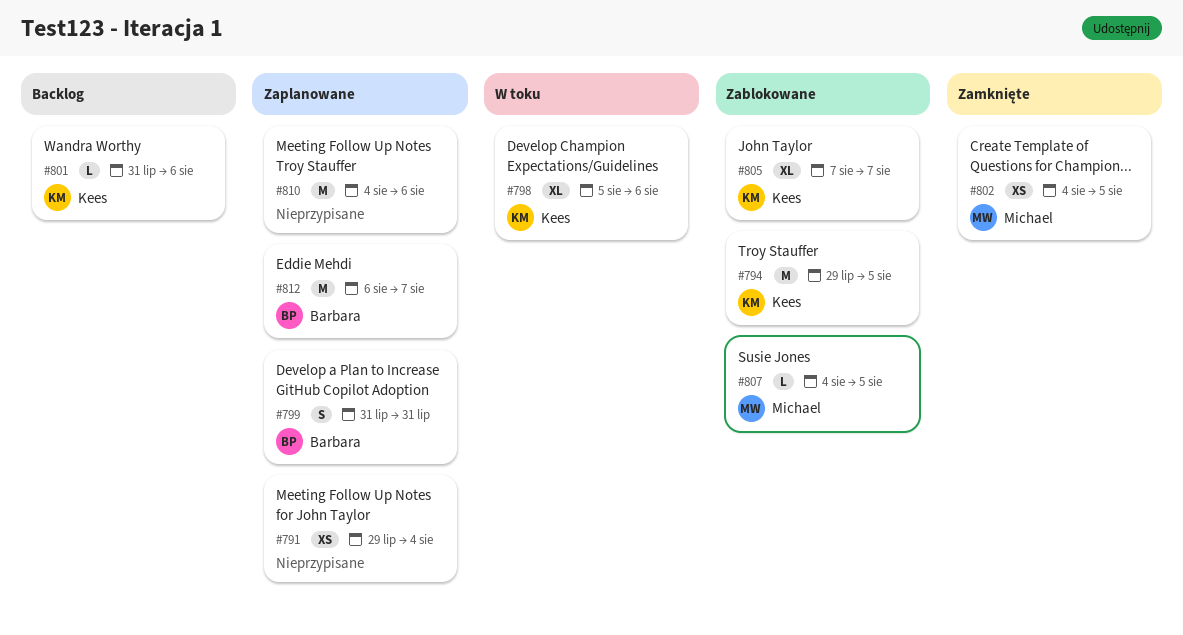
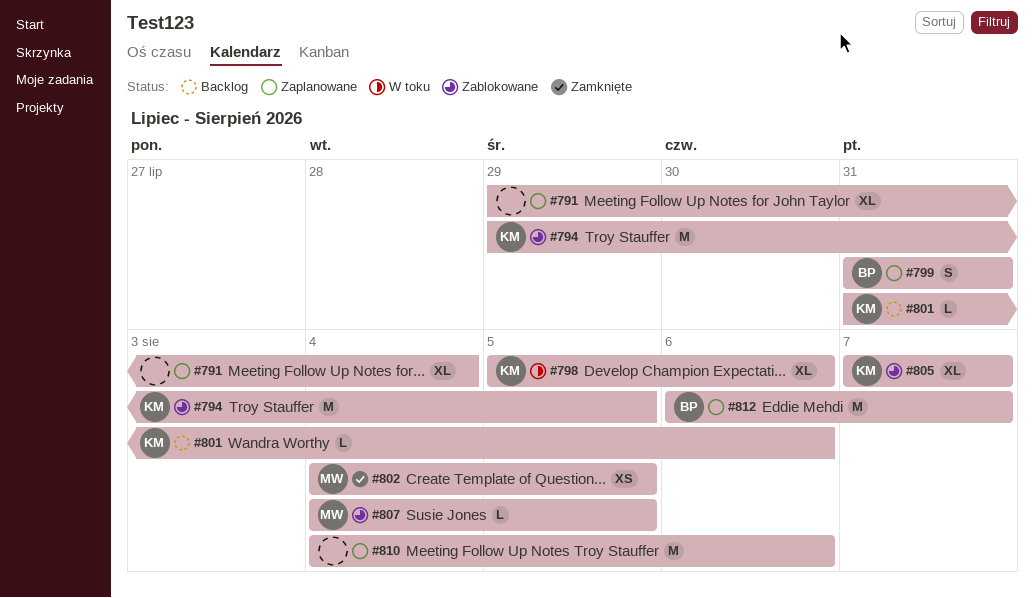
#791, estimate: XS -> XL

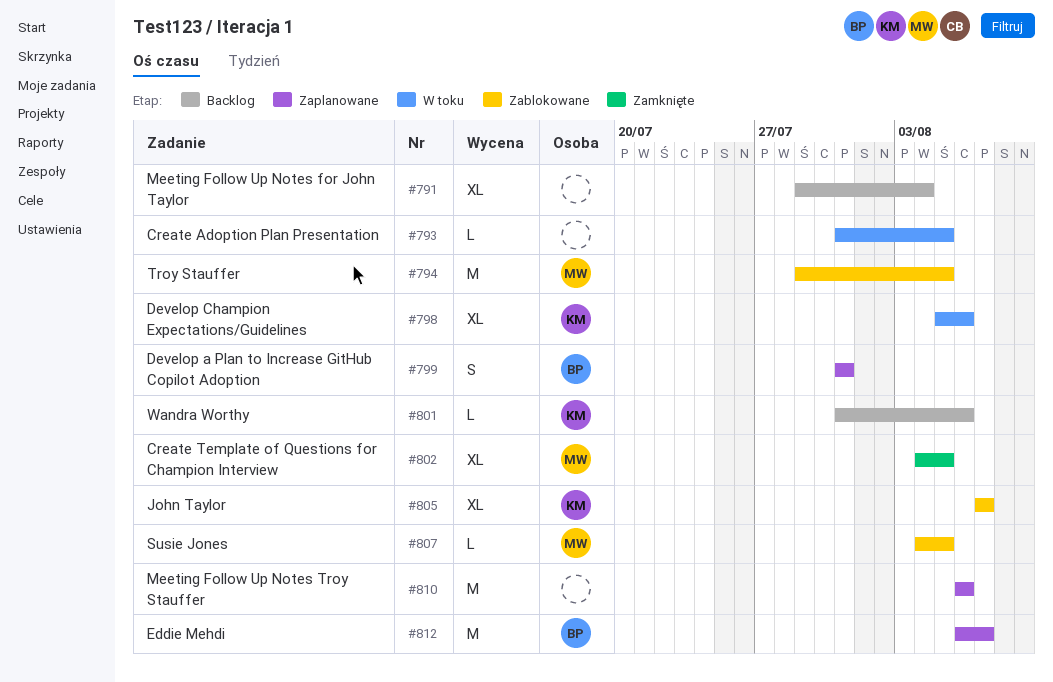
#791, status: Zaplanowane -> Backlog
#793: none -> present
#794, owner: KM -> MW
#802, estimate: XS -> XL
#810, start: Aug 4 -> Aug 6

